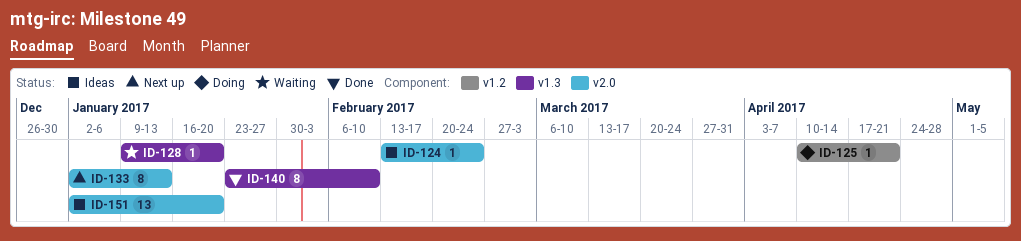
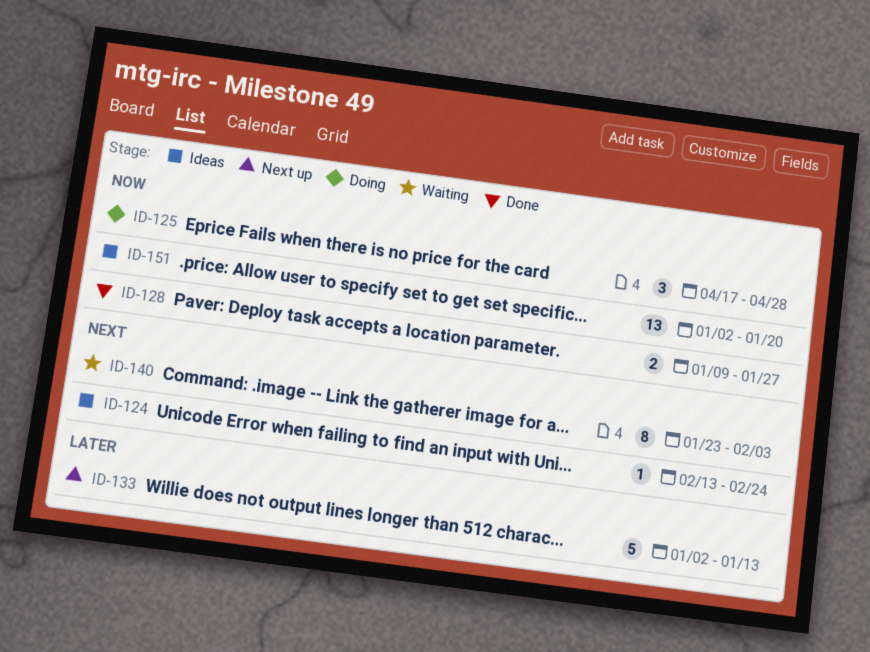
ID-125, estimate: 1 -> 3
ID-125, start: Apr 10 -> Apr 17
ID-125, due: Apr 21 -> Apr 28
ID-128, status: Waiting -> Done
ID-128, estimate: 1 -> 2
ID-128, due: Jan 20 -> Jan 27
ID-133, estimate: 8 -> 5
ID-140, status: Done -> Waiting
ID-140, due: Feb 10 -> Feb 3

